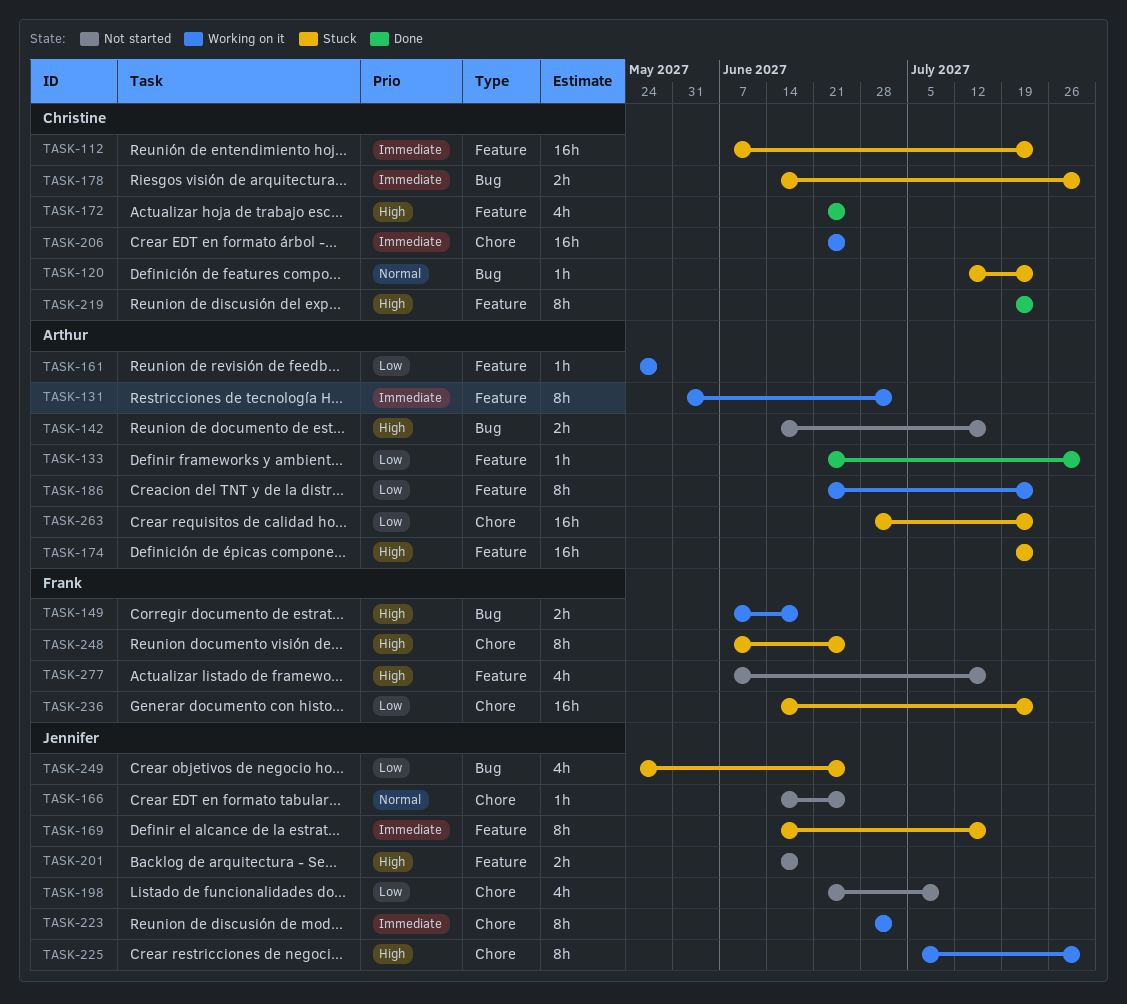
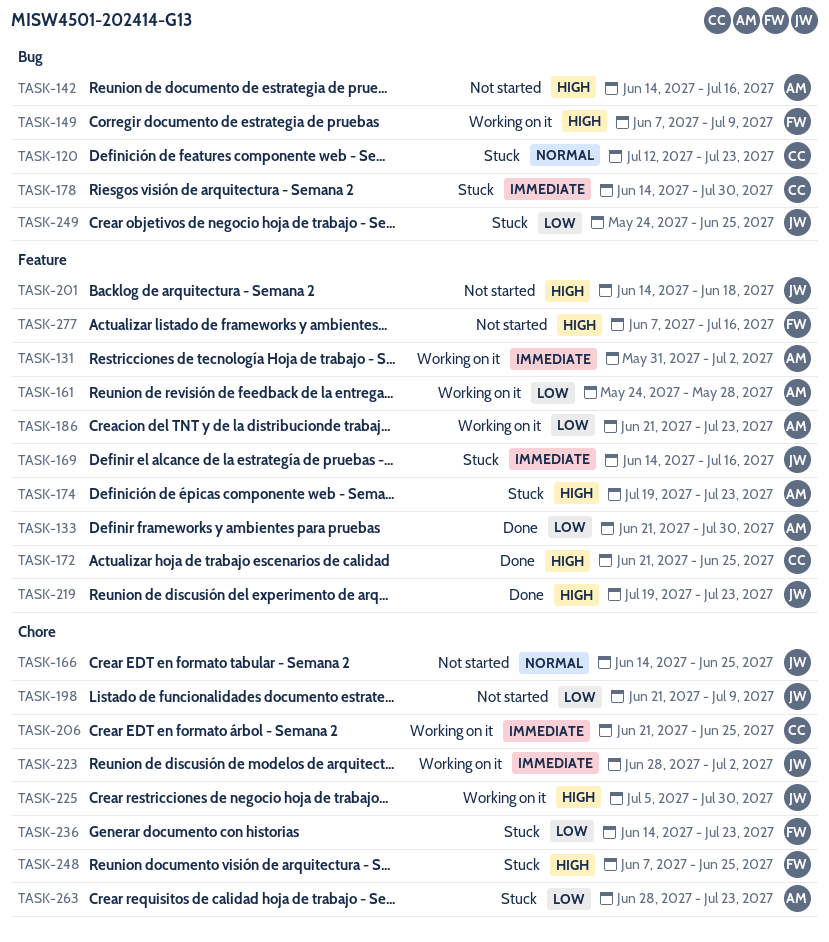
TASK-112: present -> none
TASK-149, due: Jun 18 -> Jul 9
TASK-219, owner: Christine -> Jennifer

